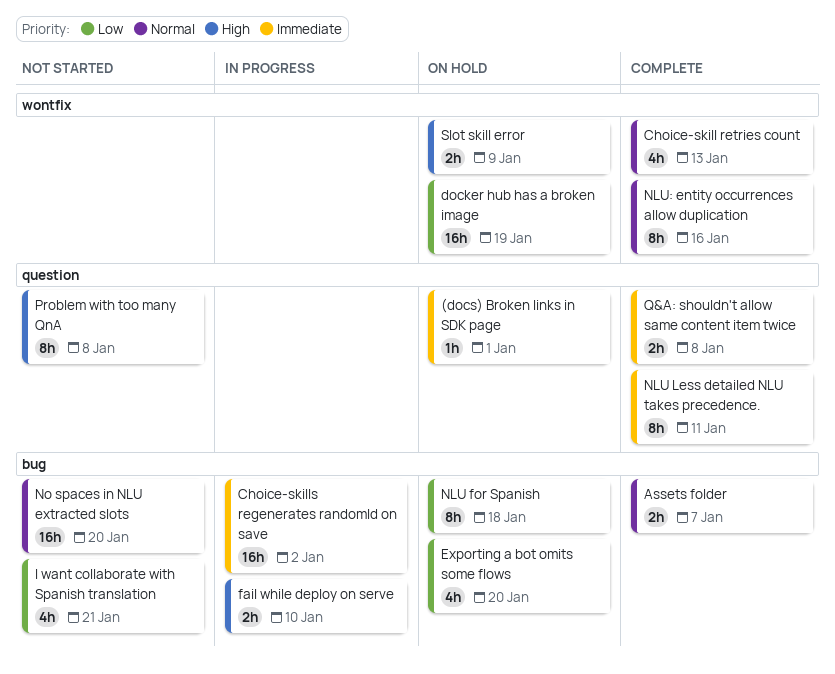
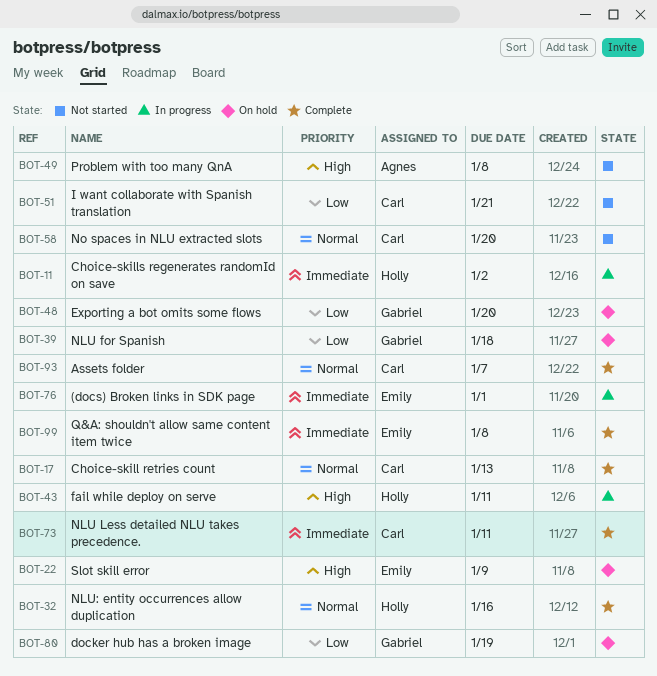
(docs) Broken links in SDK page, status: On hold -> In progress
fail while deploy on serve, due: Jan 10 -> Jan 11

